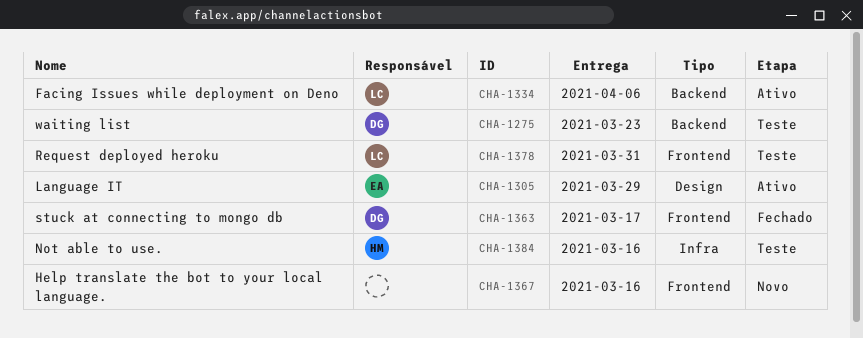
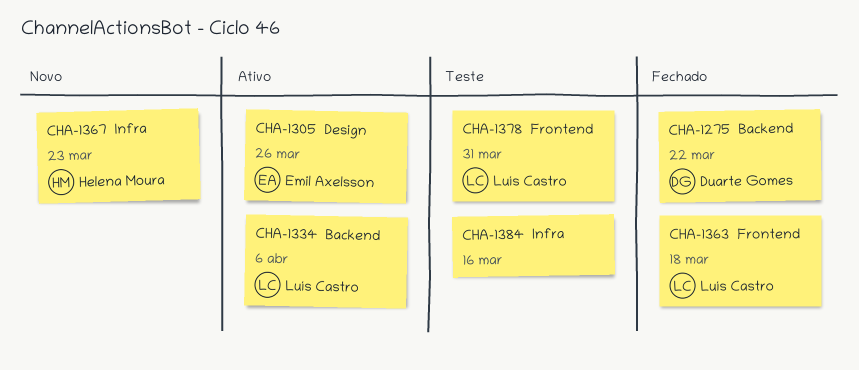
CHA-1275, status: Teste -> Fechado
CHA-1275, due: Mar 23 -> Mar 22
CHA-1305, due: Mar 29 -> Mar 26
CHA-1363, owner: Duarte Gomes -> Luís Castro
CHA-1363, due: Mar 17 -> Mar 18
CHA-1367, owner: none -> Helena Moura
CHA-1367, label: Frontend -> Infra
CHA-1367, due: Mar 16 -> Mar 23
CHA-1384, owner: Helena Moura -> none

